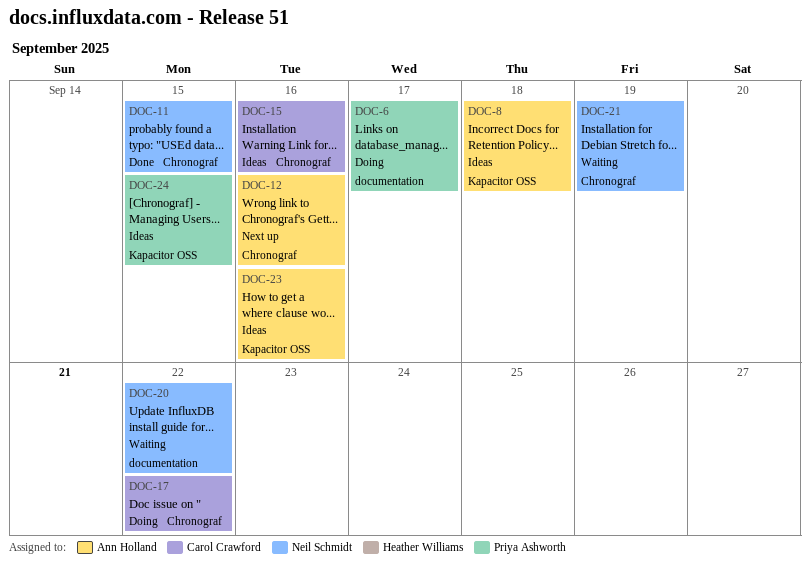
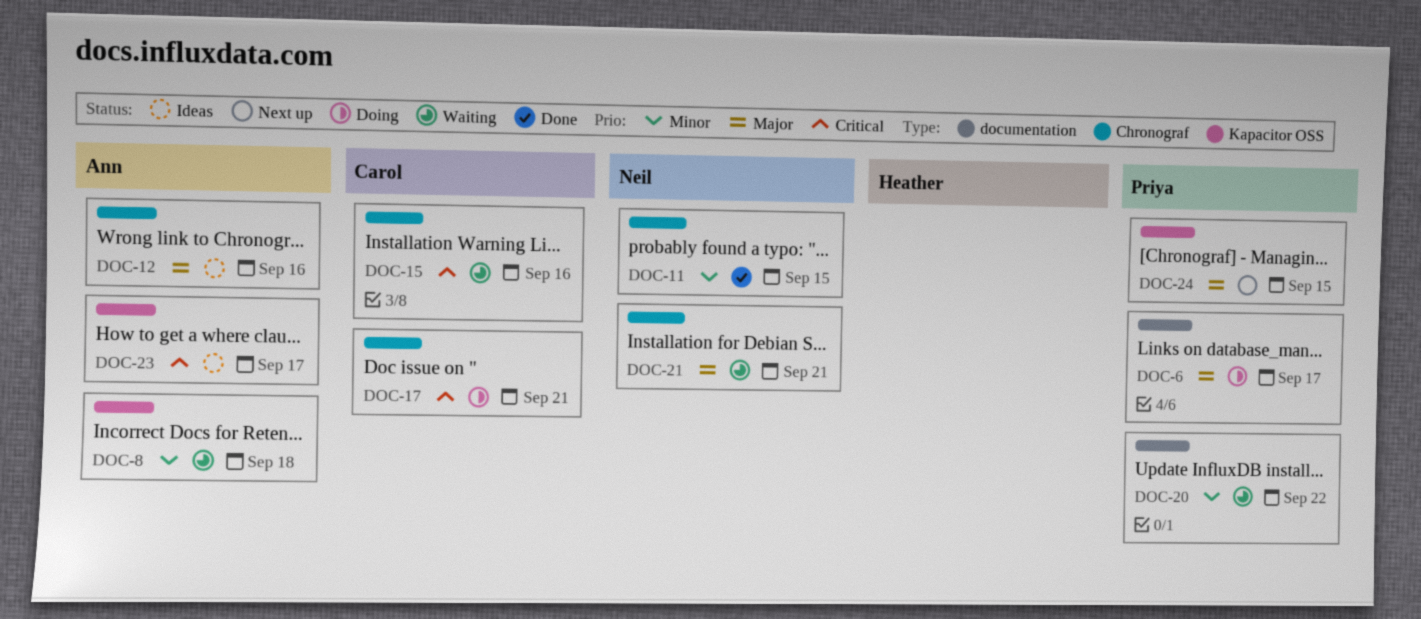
DOC-8, status: Ideas -> Waiting
DOC-12, status: Next up -> Ideas
DOC-15, status: Ideas -> Waiting
DOC-17, due: Sep 22 -> Sep 21
DOC-20, owner: Neil Schmidt -> Priya Ashworth
DOC-21, due: Sep 19 -> Sep 21
DOC-23, due: Sep 16 -> Sep 17
DOC-24, status: Ideas -> Next up

